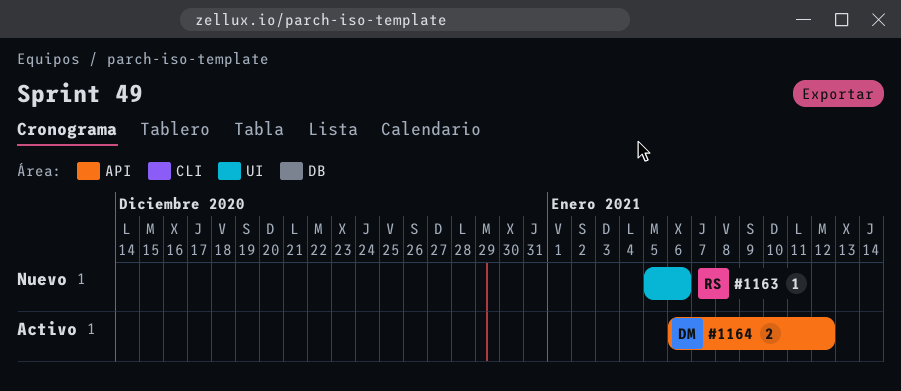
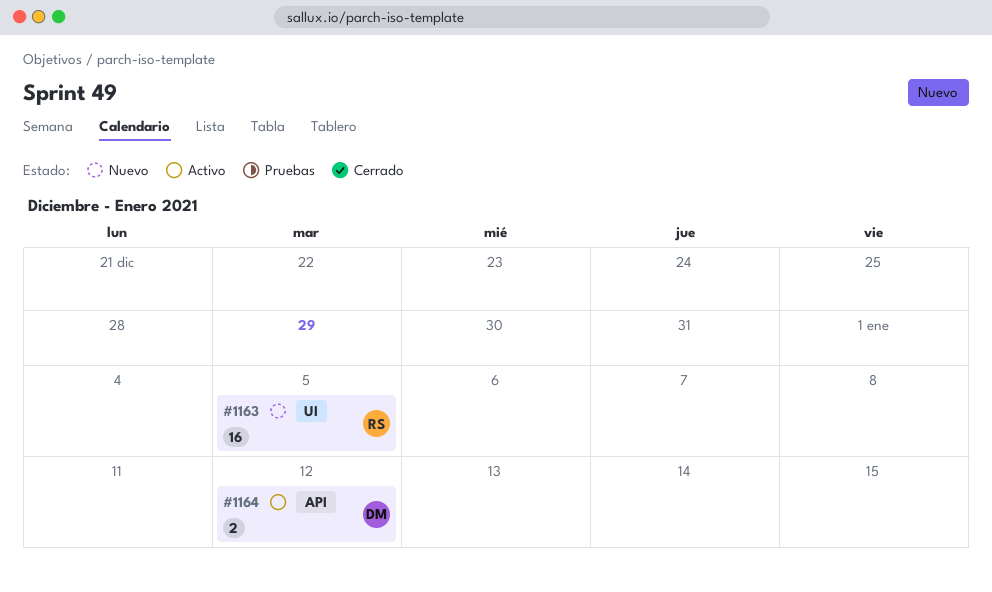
#1163, estimate: 1 -> 16
#1163, due: Jan 6 -> Jan 5

